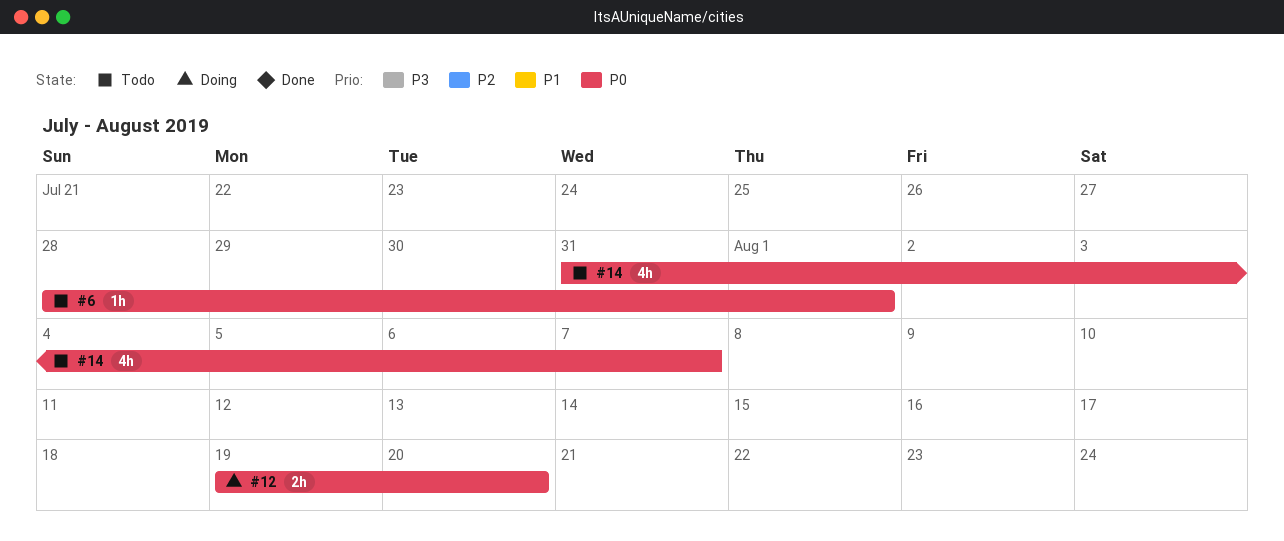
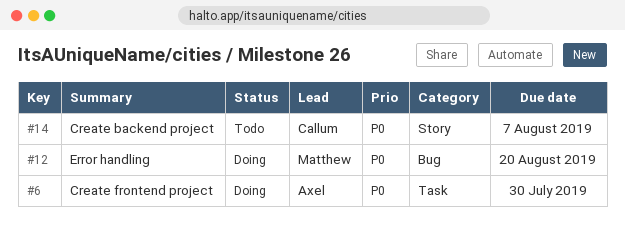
#6, status: Todo -> Doing
#6, due: Aug 1 -> Jul 30

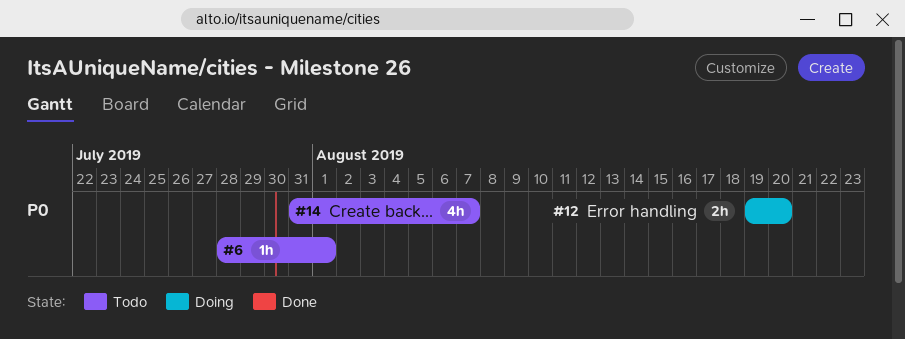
#6, status: Doing -> Todo
#6, due: Jul 30 -> Aug 1

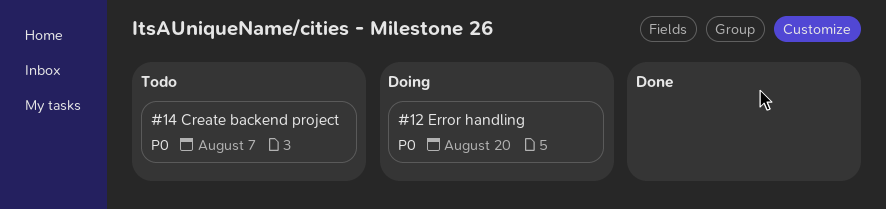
#6: present -> none

